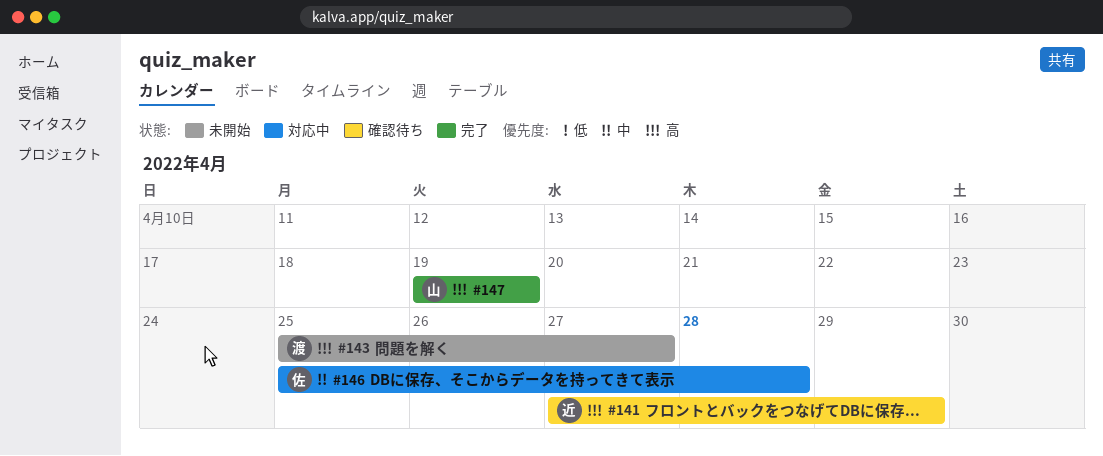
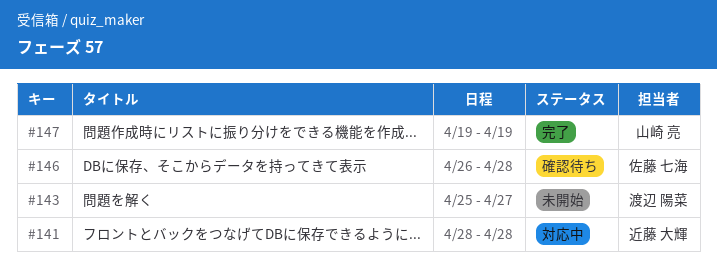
#141, status: 確認待ち -> 対応中
#141, start: Apr 27 -> Apr 28
#141, due: Apr 29 -> Apr 28
#146, status: 対応中 -> 確認待ち
#146, start: Apr 25 -> Apr 26

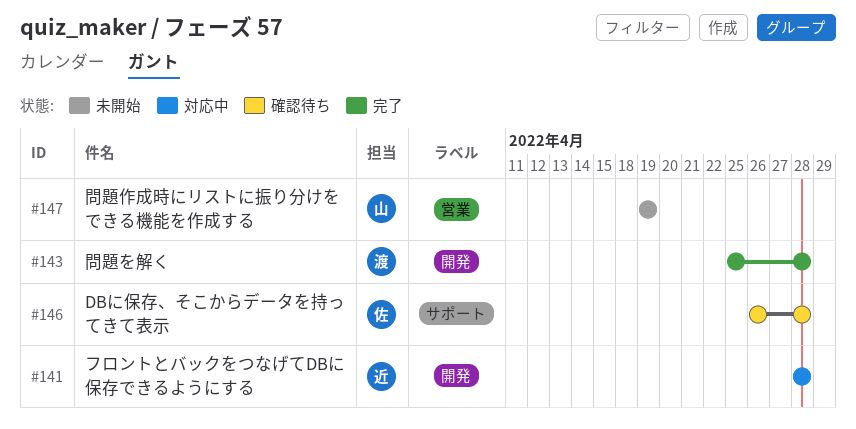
#143, status: 未開始 -> 完了
#143, due: Apr 27 -> Apr 28
#147, status: 完了 -> 未開始

